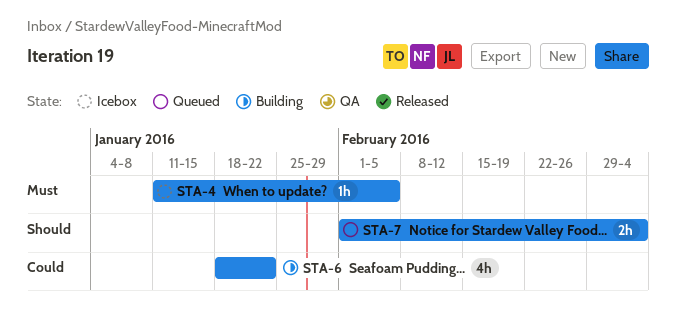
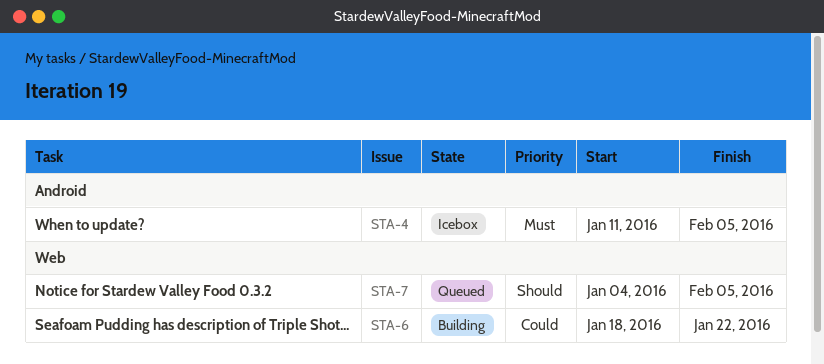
STA-7, start: Feb 1 -> Jan 4
STA-7, due: Mar 4 -> Feb 5

